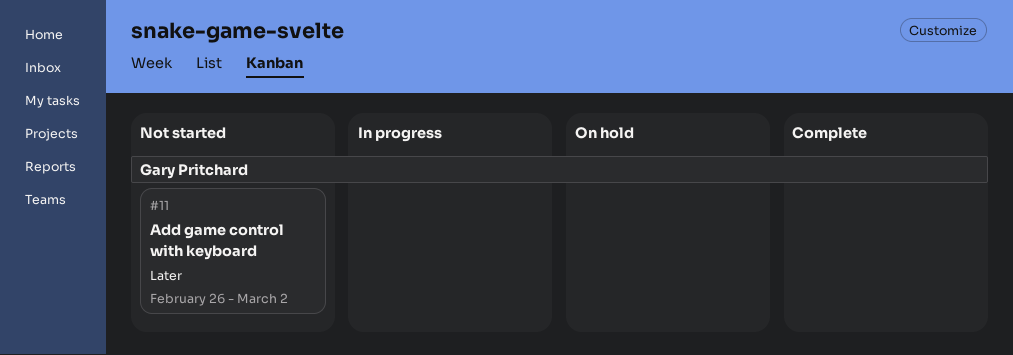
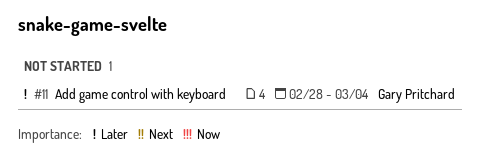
#11, start: Feb 26 -> Feb 28
#11, due: Mar 2 -> Mar 4

